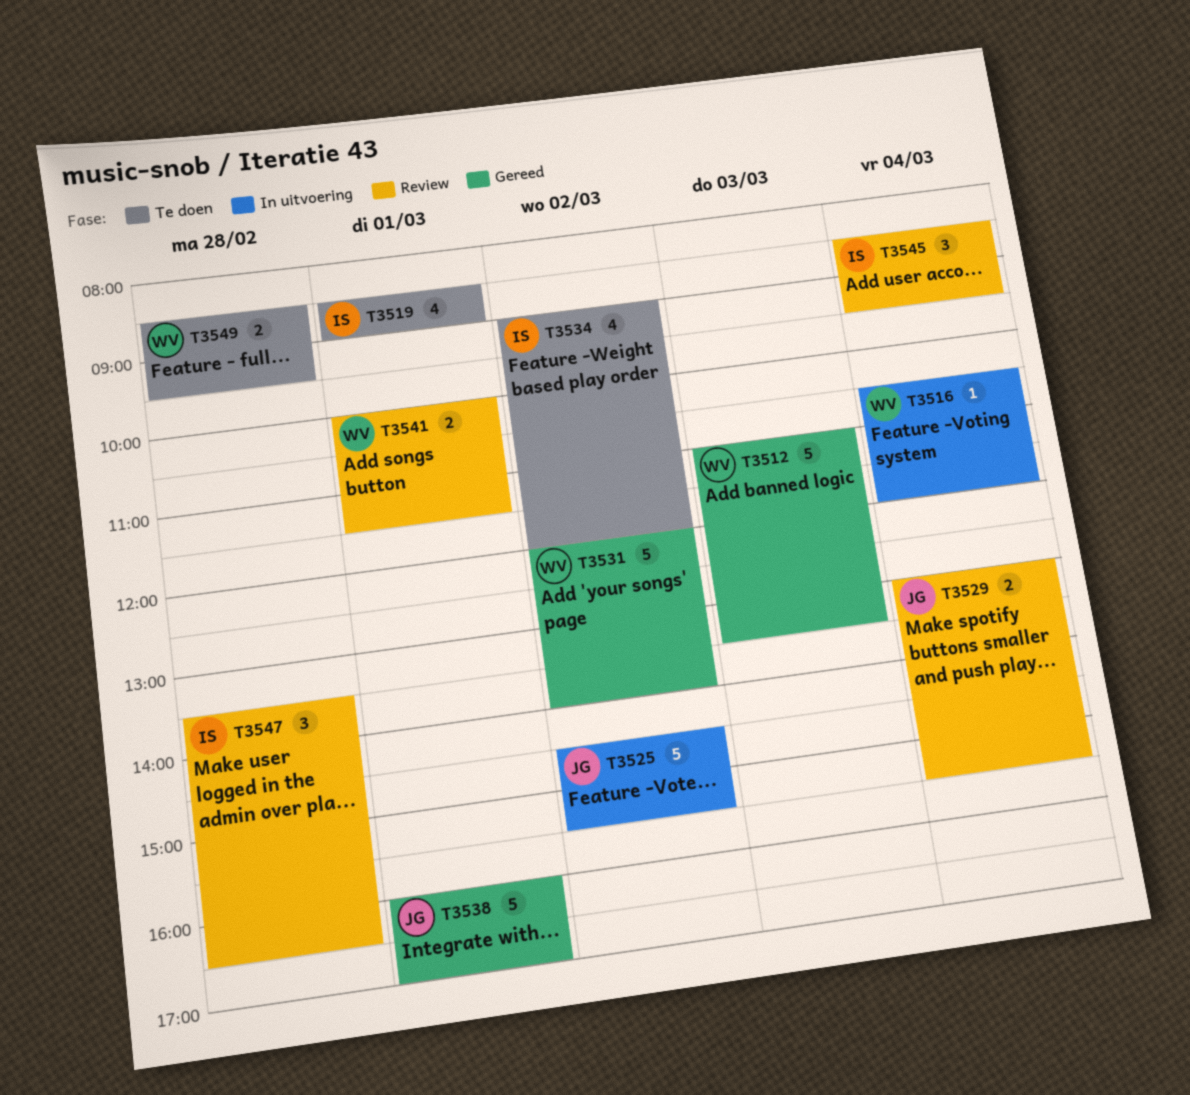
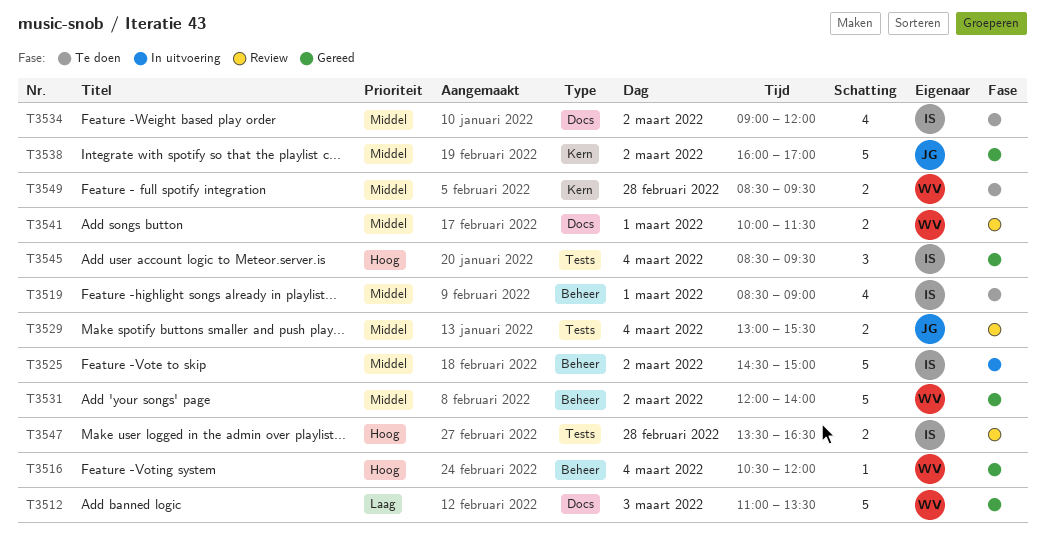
T3516, status: In uitvoering -> Gereed
T3525, owner: JG -> IS
T3525, ends: 15:30 -> 15:00
T3538, day: Mar 1 -> Mar 2
T3545, status: Review -> Gereed
T3547, estimate: 3 -> 2

